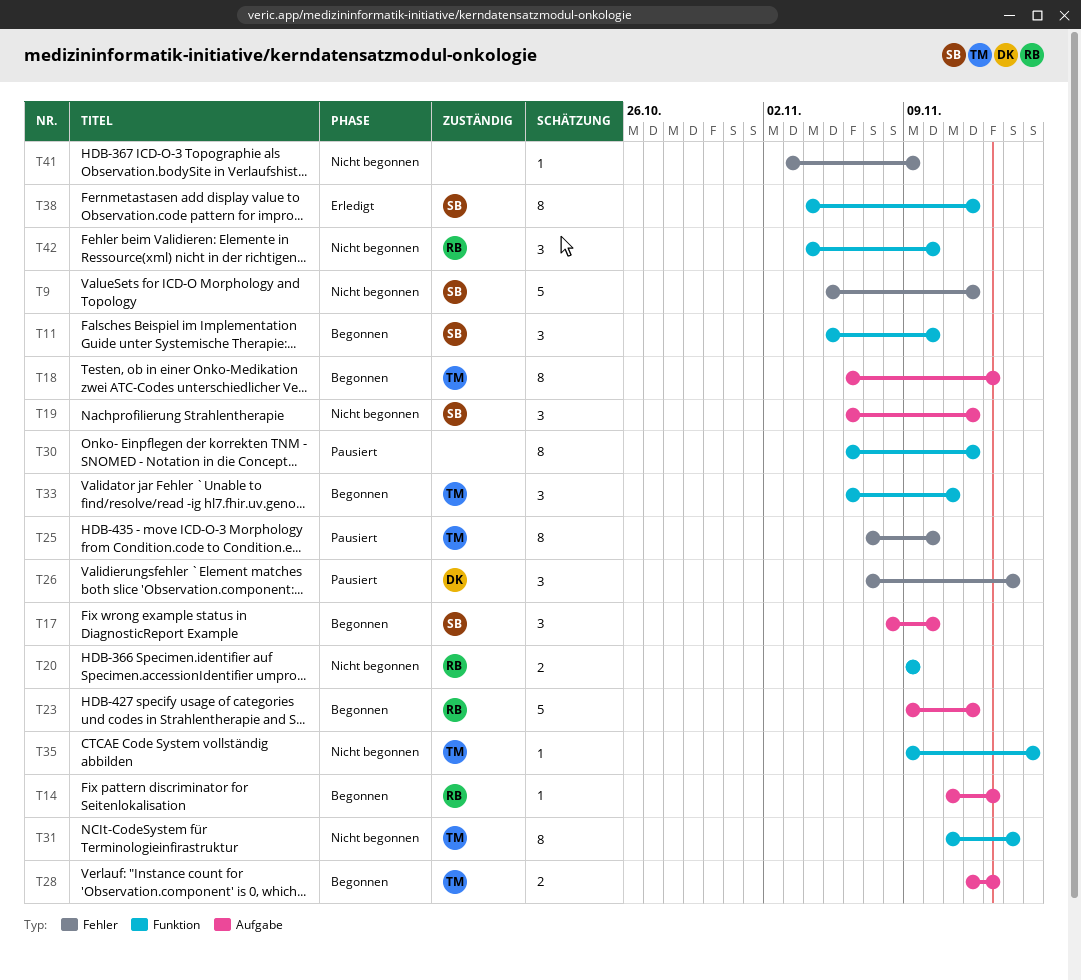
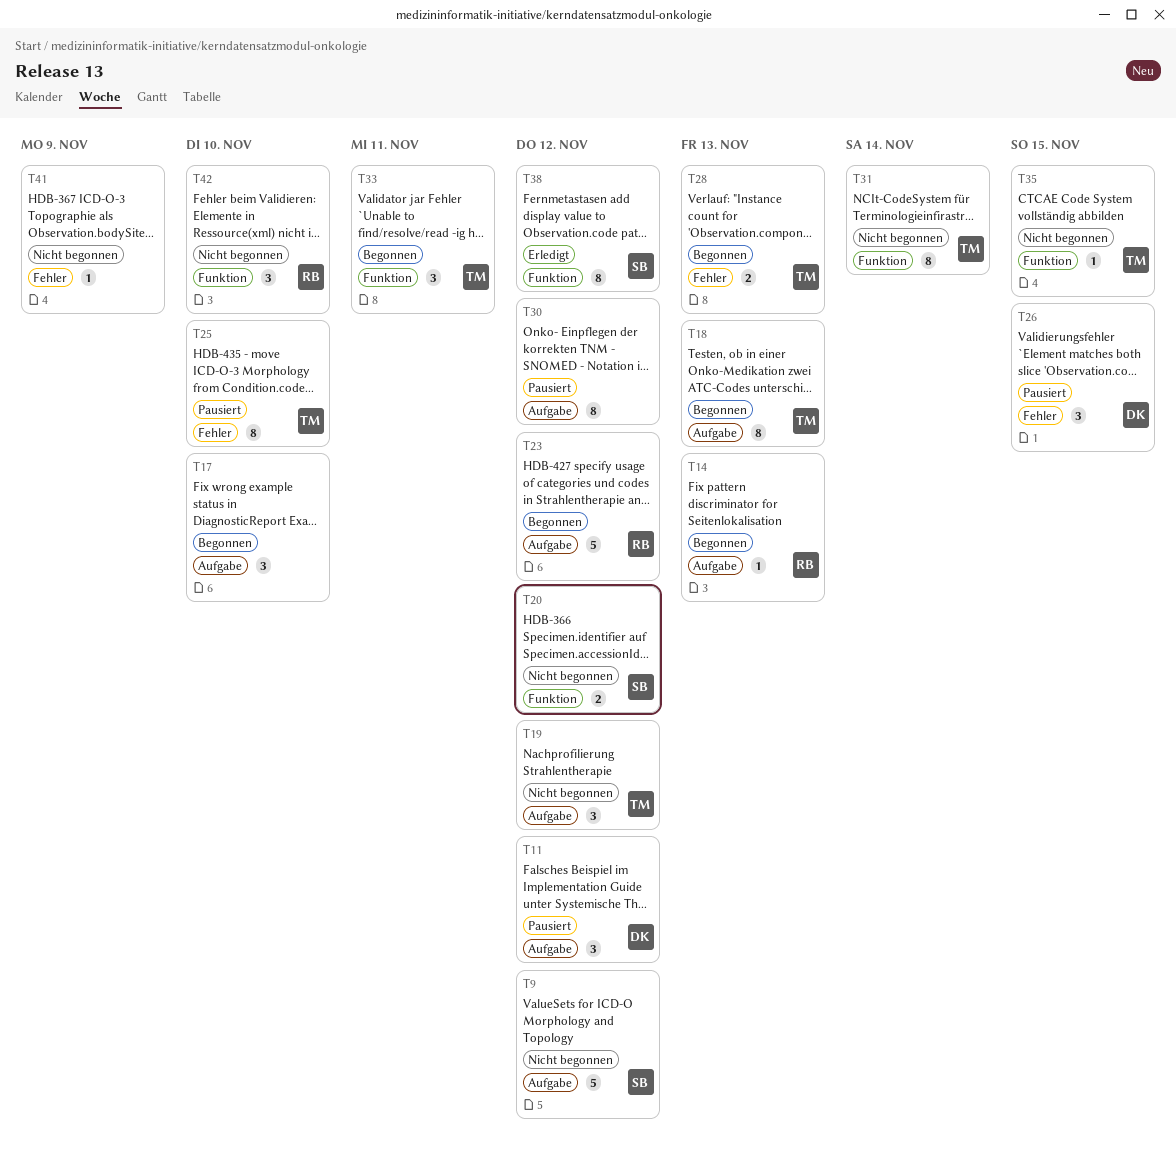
T9, label: Fehler -> Aufgabe
T11, status: Begonnen -> Pausiert
T11, owner: SB -> DK
T11, label: Funktion -> Aufgabe
T11, due: Nov 10 -> Nov 12
T17, owner: SB -> none
T19, owner: SB -> TM
T20, owner: RB -> SB
T20, due: Nov 9 -> Nov 12
T26, due: Nov 14 -> Nov 15
T28, label: Aufgabe -> Fehler
T30, label: Funktion -> Aufgabe

